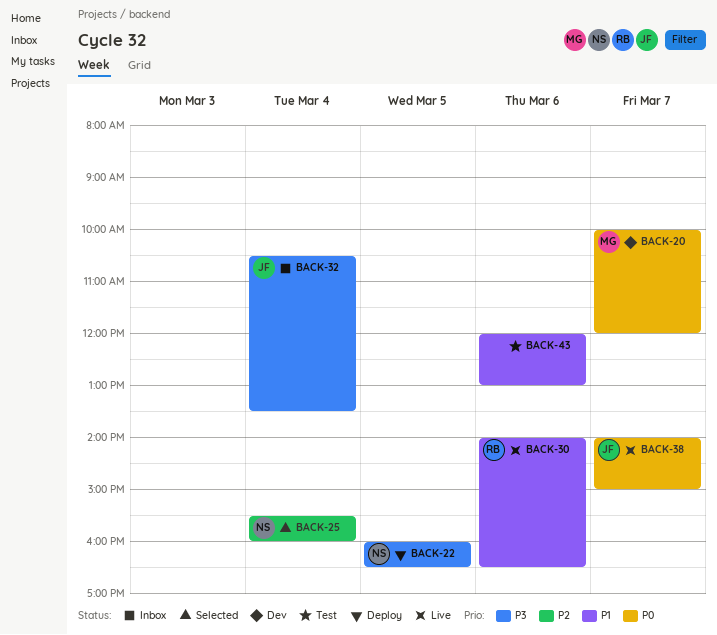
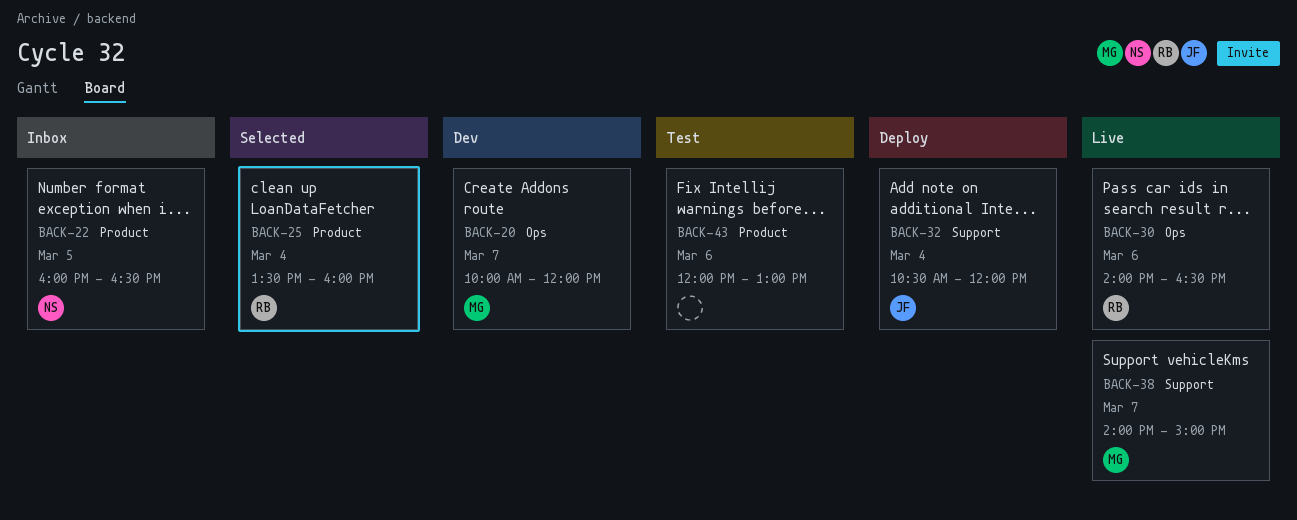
BACK-22, status: Deploy -> Inbox
BACK-25, owner: NS -> RB
BACK-25, begins: 15:30 -> 13:30
BACK-32, status: Inbox -> Deploy
BACK-32, ends: 13:30 -> 12:00
BACK-38, owner: JF -> MG

